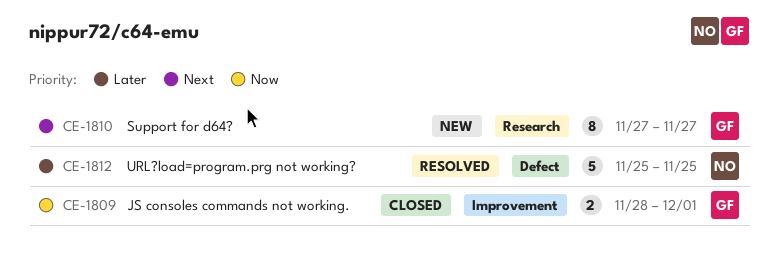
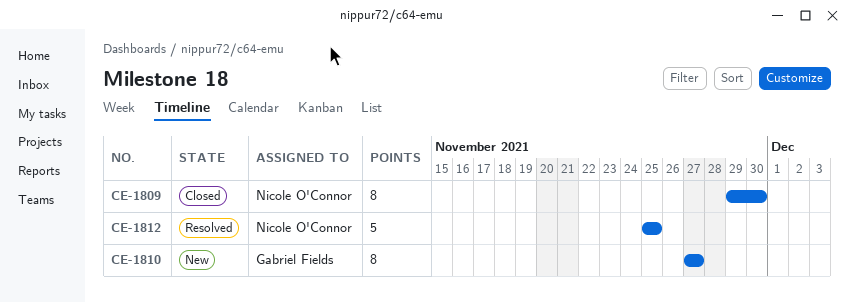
CE-1809, owner: Gabriel Fields -> Nicole O'Connor
CE-1809, estimate: 2 -> 8
CE-1809, start: Nov 28 -> Nov 29
CE-1809, due: Dec 1 -> Nov 30

